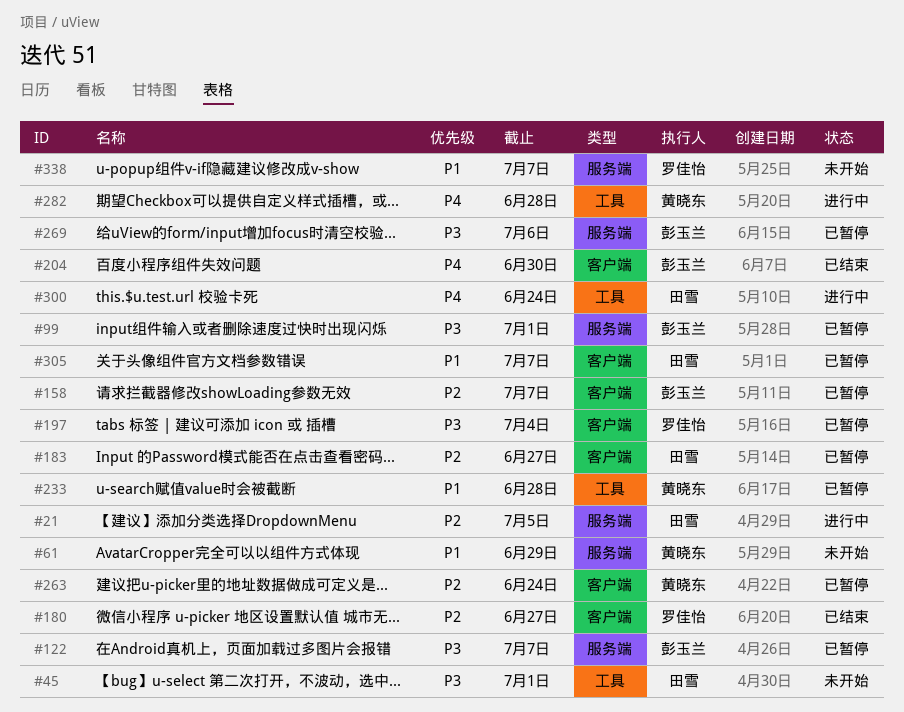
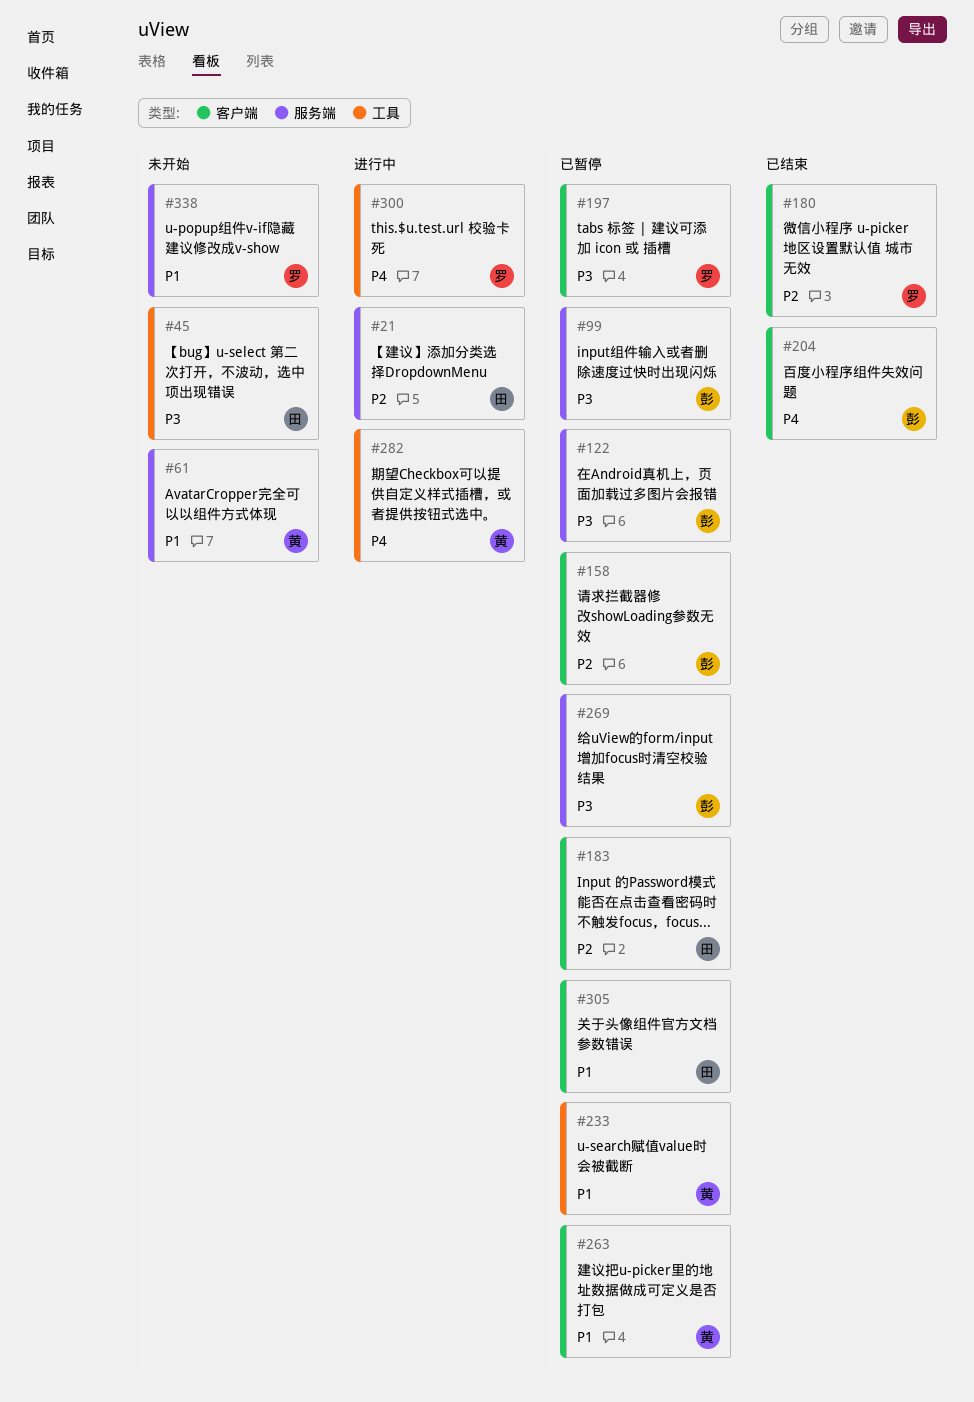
#263, priority: P2 -> P1
#300, owner: 田雪 -> 罗佳怡

